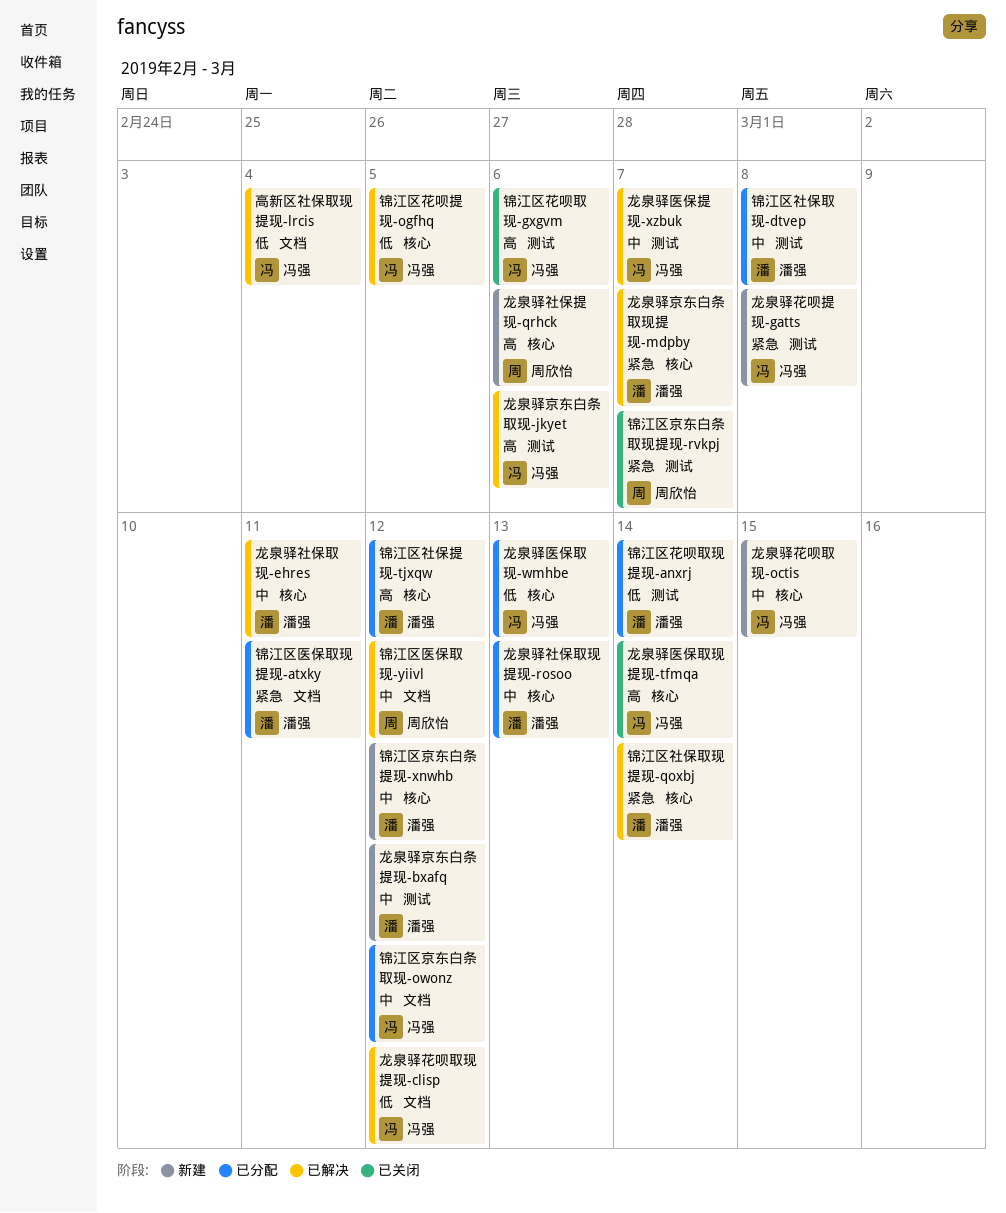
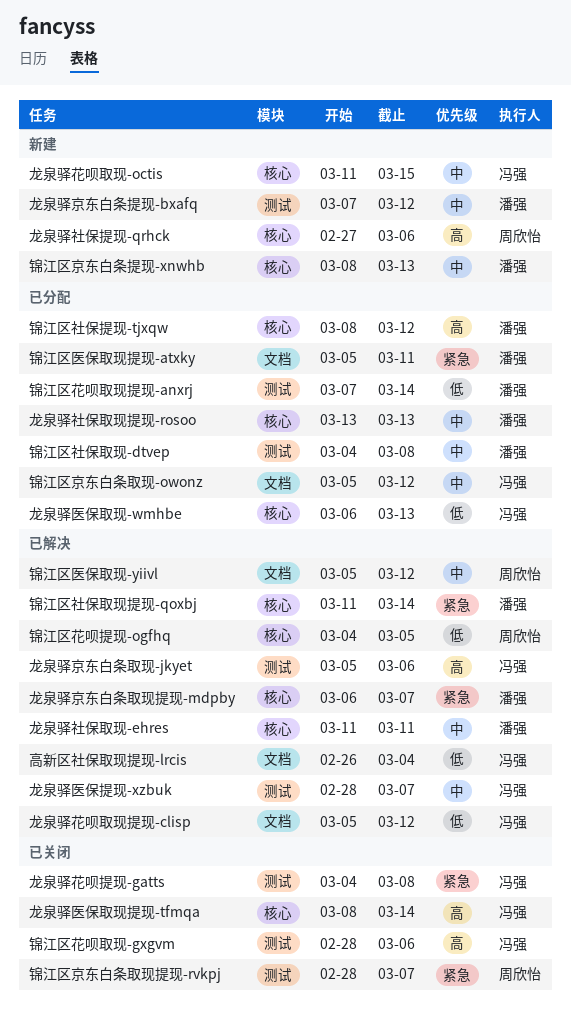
锦江区京东白条提现-xnwhb, due: Mar 12 -> Mar 13
锦江区花呗提现-ogfhq, owner: 冯强 -> 周欣怡
龙泉驿花呗提现-gatts, status: 新建 -> 已关闭

